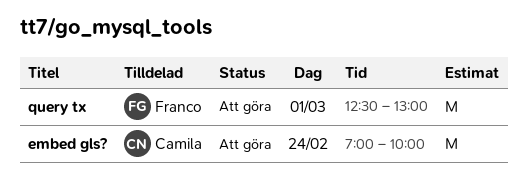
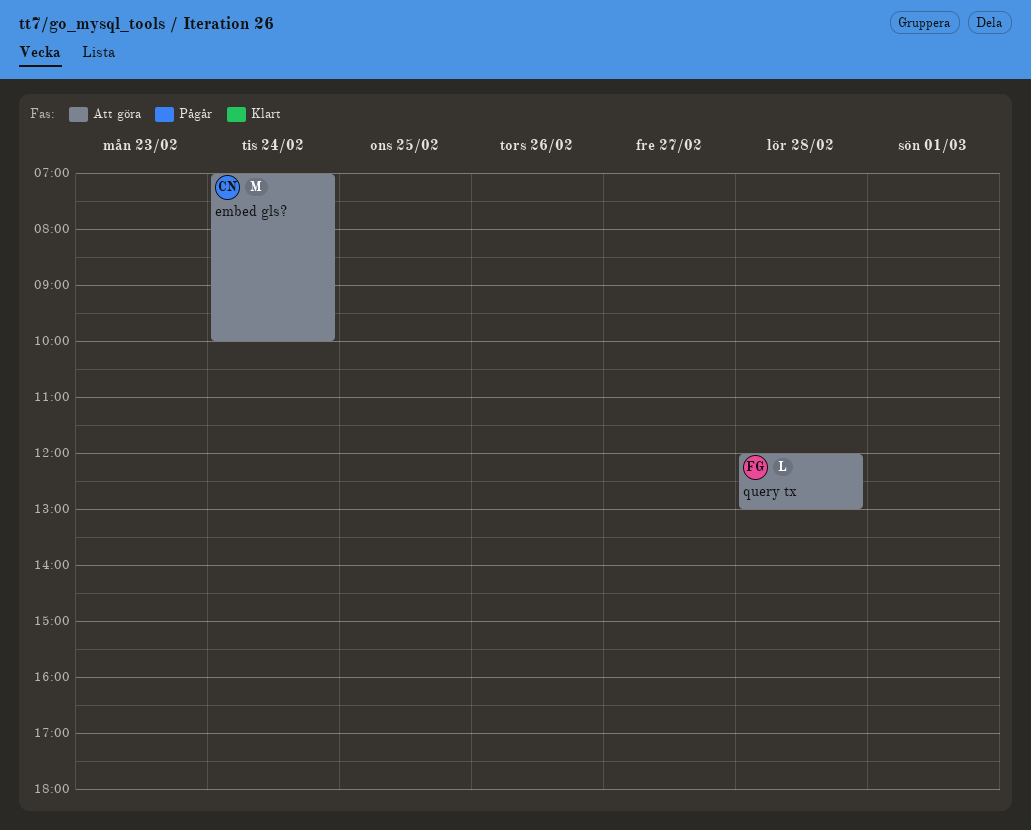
query tx, estimate: M -> L
query tx, day: Mar 1 -> Feb 28
query tx, begins: 12:30 -> 12:00

